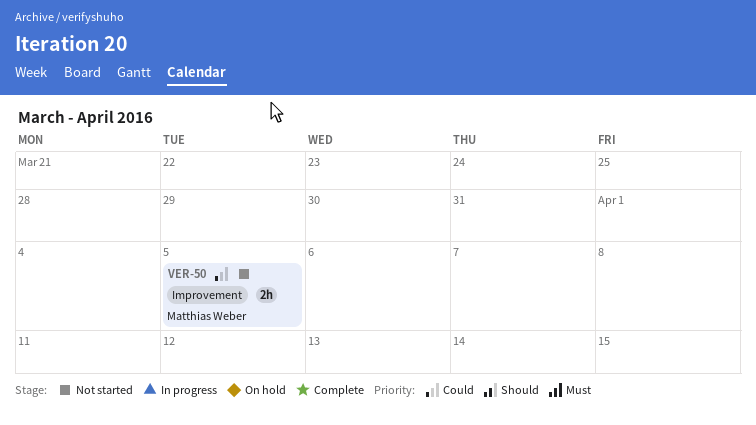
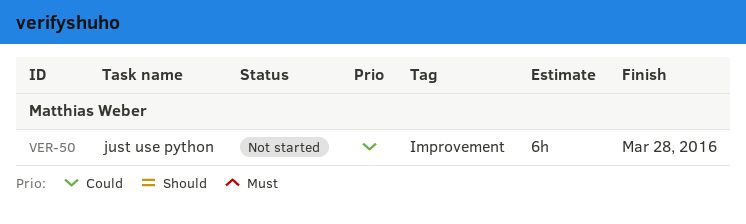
VER-50, estimate: 2h -> 6h
VER-50, due: Apr 5 -> Mar 28

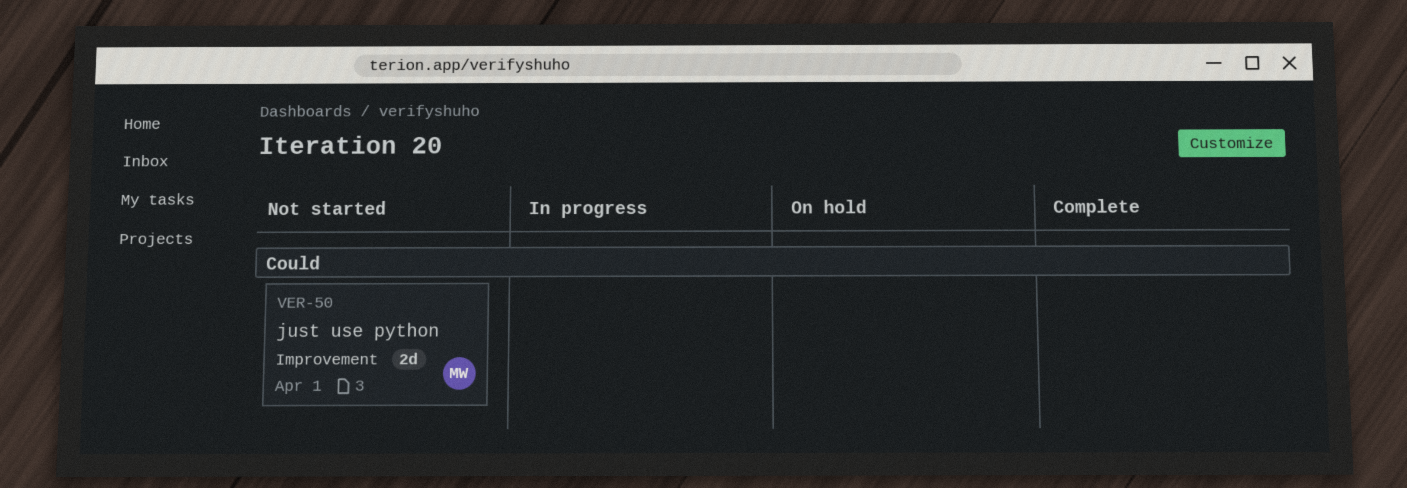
VER-50, estimate: 6h -> 2d
VER-50, due: Mar 28 -> Apr 1

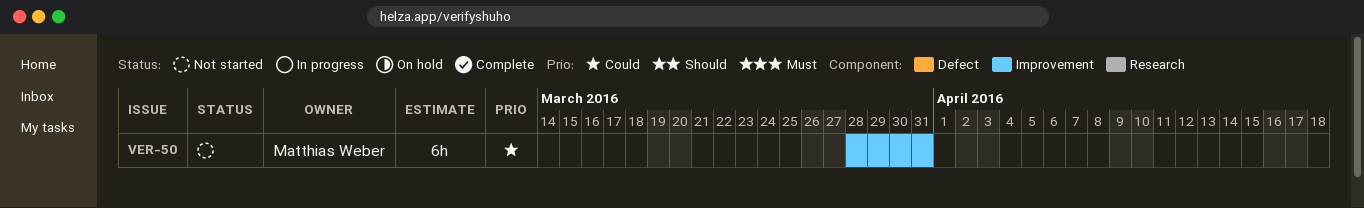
VER-50, estimate: 2d -> 6h
VER-50, due: Apr 1 -> Mar 31

